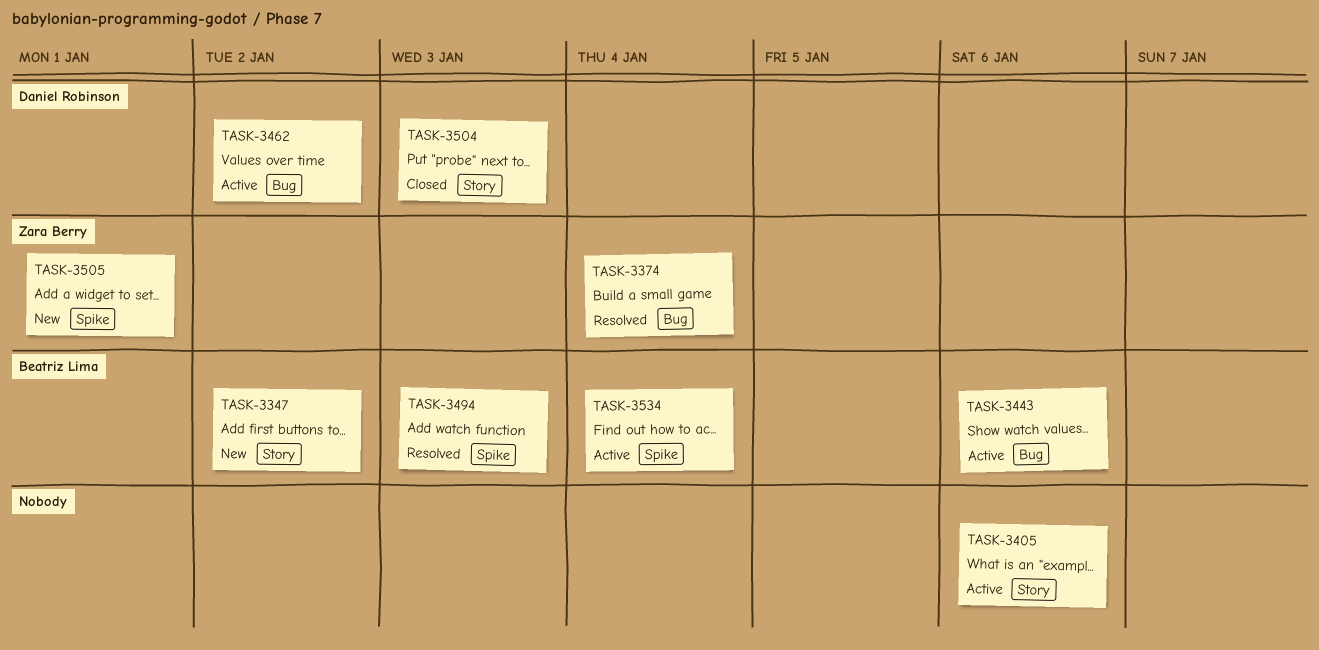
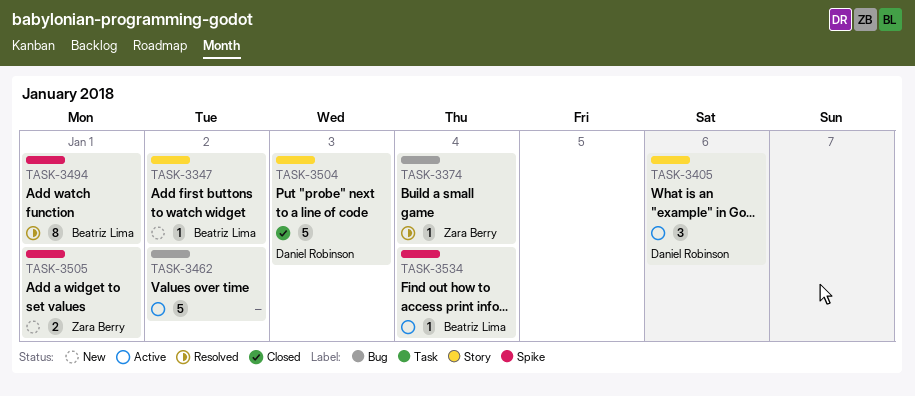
TASK-3405, owner: none -> Daniel Robinson
TASK-3443: present -> none
TASK-3462, owner: Daniel Robinson -> none
TASK-3494, due: Jan 3 -> Jan 1

